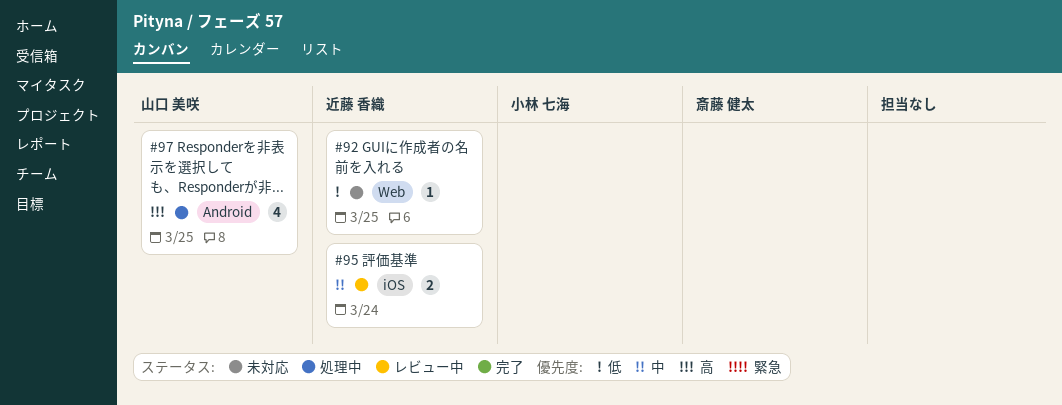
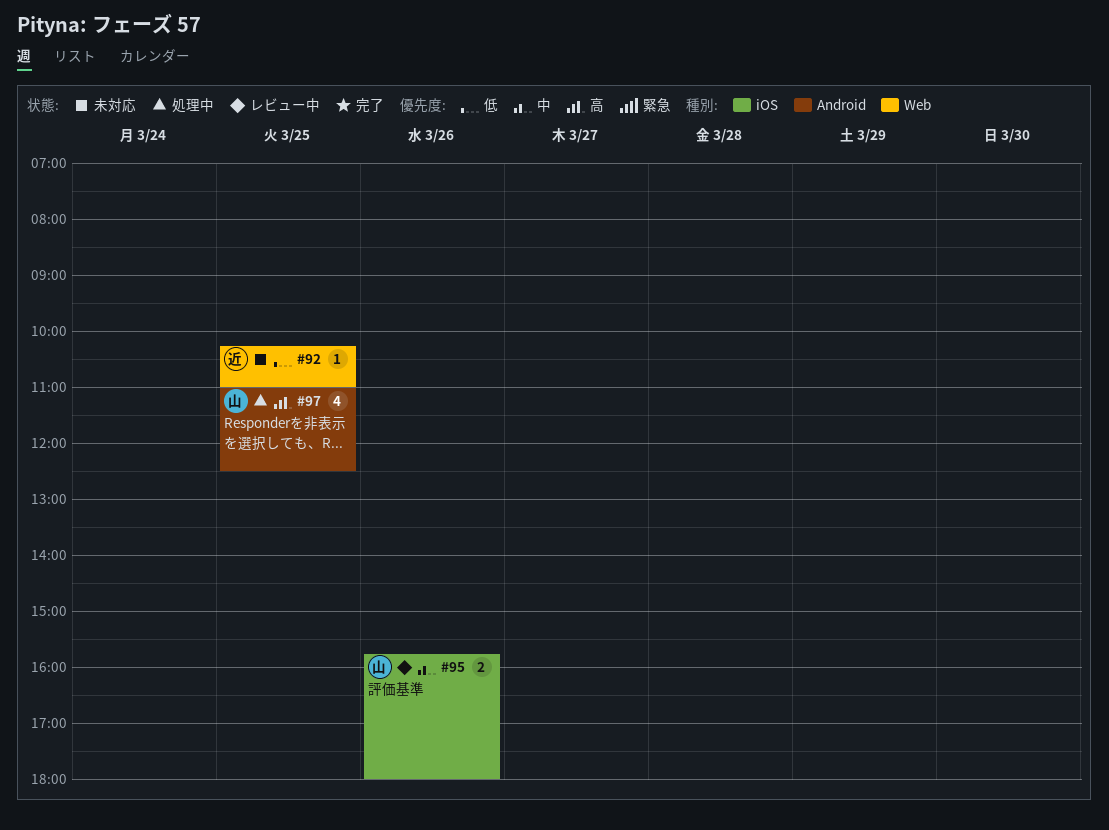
#95, owner: 近藤 香織 -> 山口 美咲
#95, day: Mar 24 -> Mar 26

